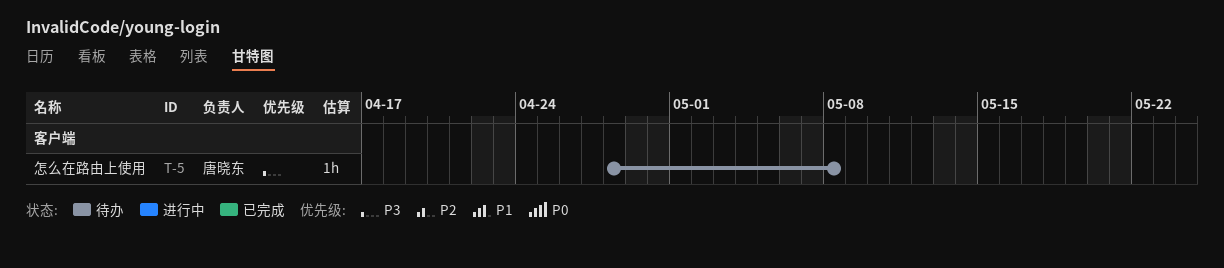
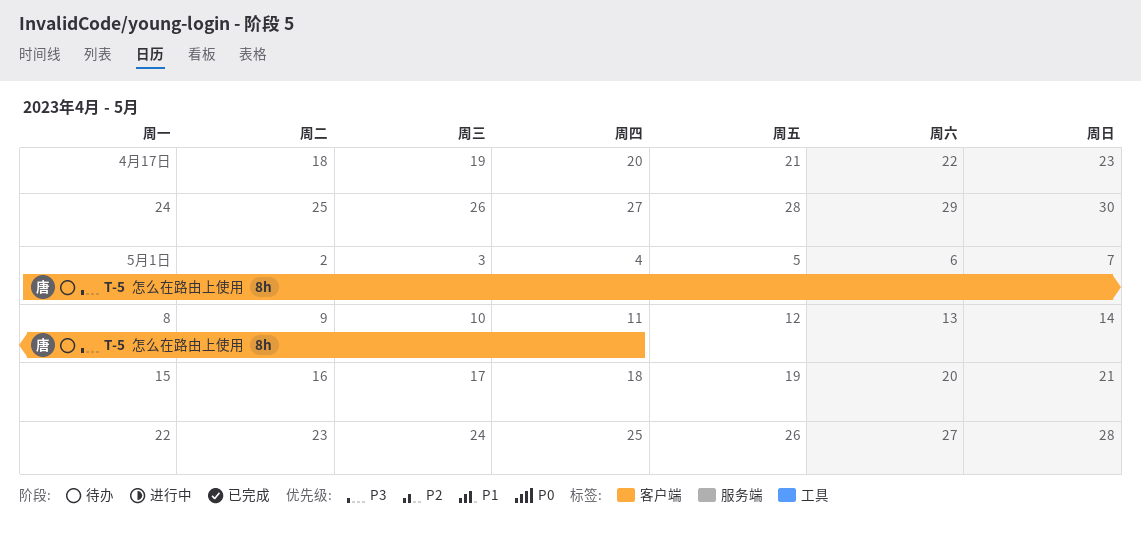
T-5, estimate: 1h -> 8h
T-5, start: Apr 28 -> May 1
T-5, due: May 8 -> May 11

